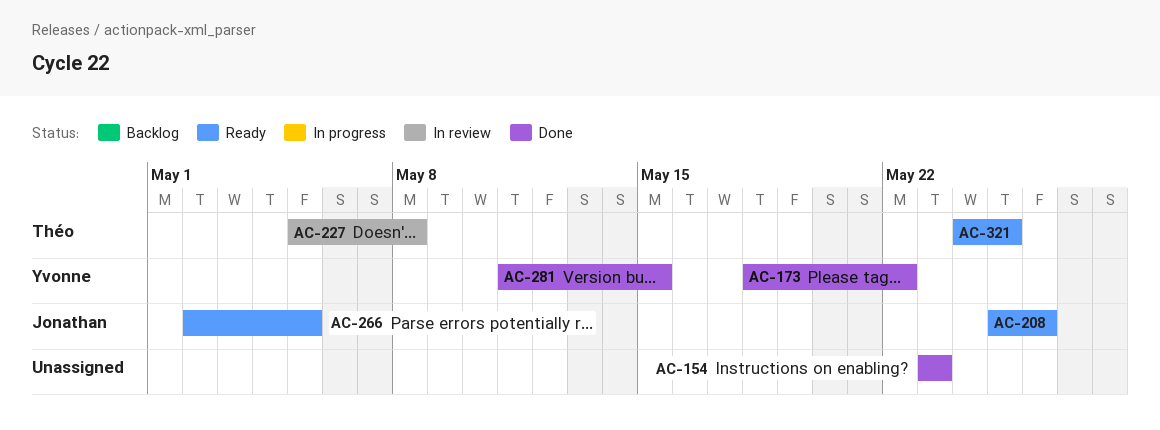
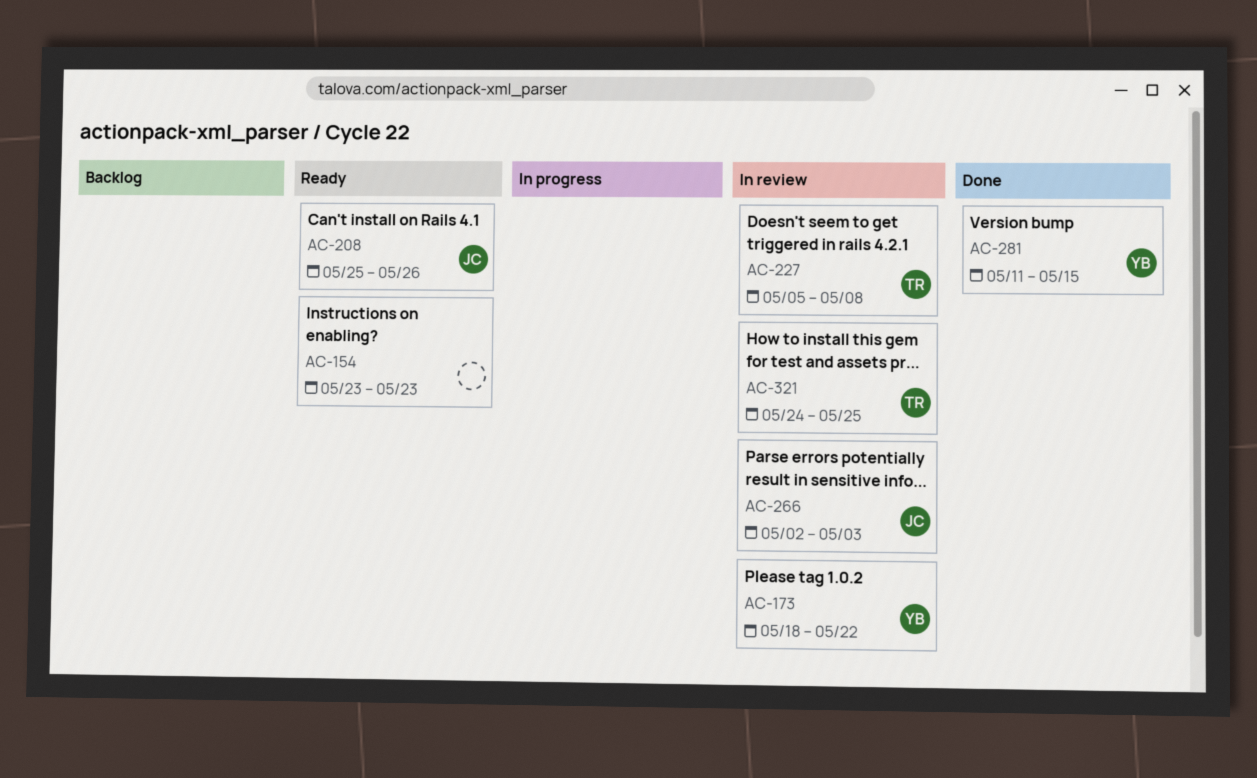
AC-154, status: Done -> Ready
AC-173, status: Done -> In review
AC-266, status: Ready -> In review
AC-266, due: May 5 -> May 3
AC-321, status: Ready -> In review

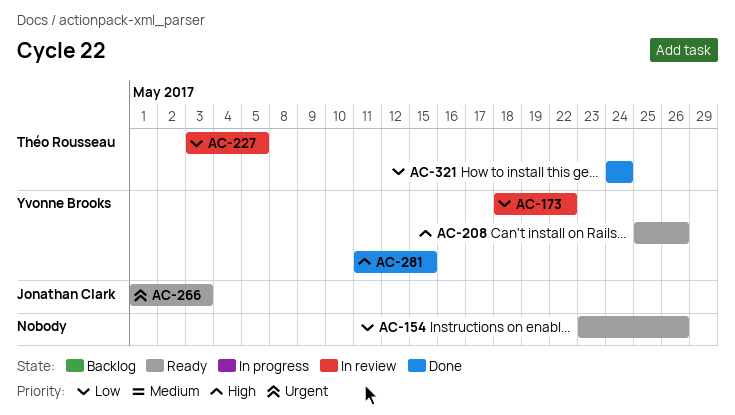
AC-154, due: May 23 -> May 26
AC-208, owner: Jonathan Clark -> Yvonne Brooks
AC-227, start: May 5 -> May 3
AC-227, due: May 8 -> May 5
AC-266, status: In review -> Ready
AC-266, start: May 2 -> May 1
AC-321, status: In review -> Done
AC-321, due: May 25 -> May 24

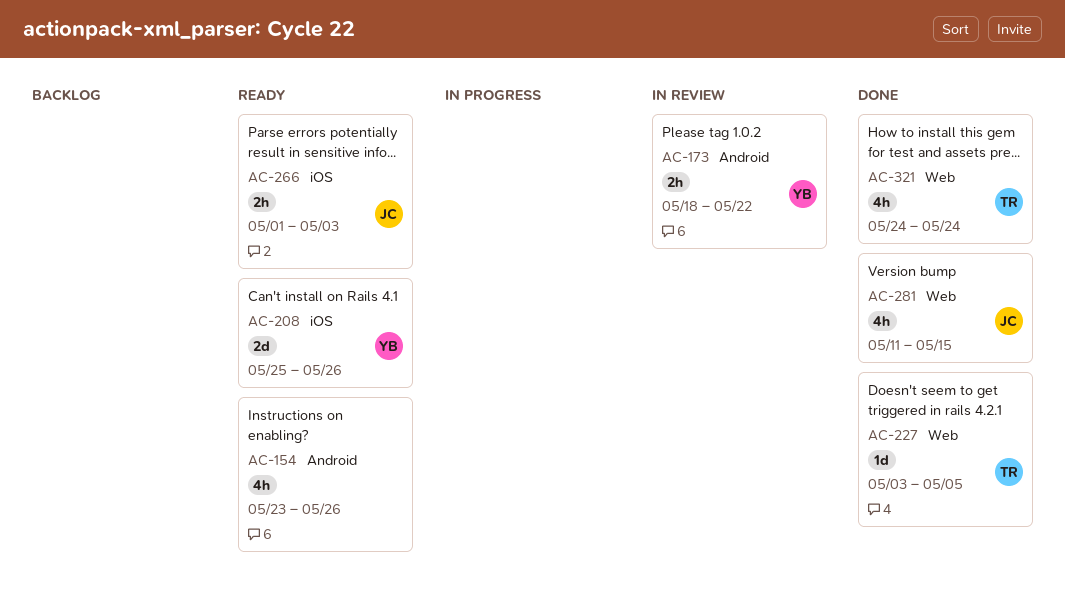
AC-227, status: In review -> Done
AC-281, owner: Yvonne Brooks -> Jonathan Clark

